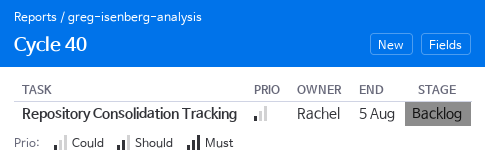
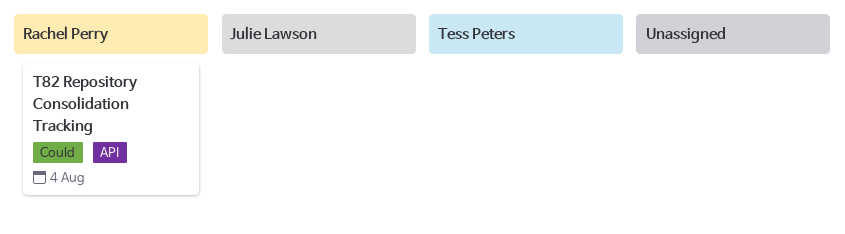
Repository Consolidation Tracking, due: Aug 5 -> Aug 4

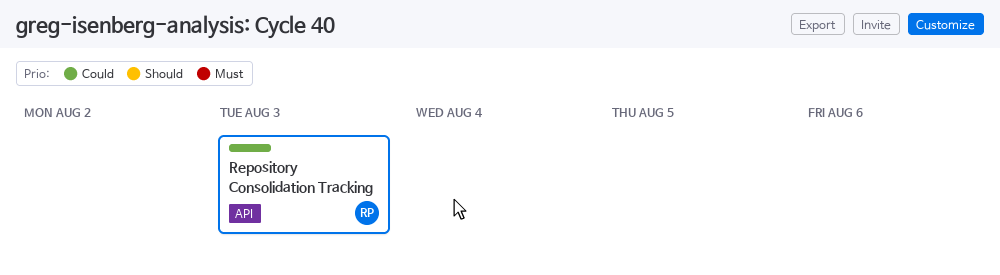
Repository Consolidation Tracking, due: Aug 4 -> Aug 3

